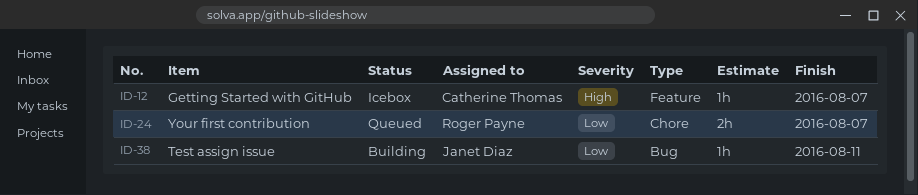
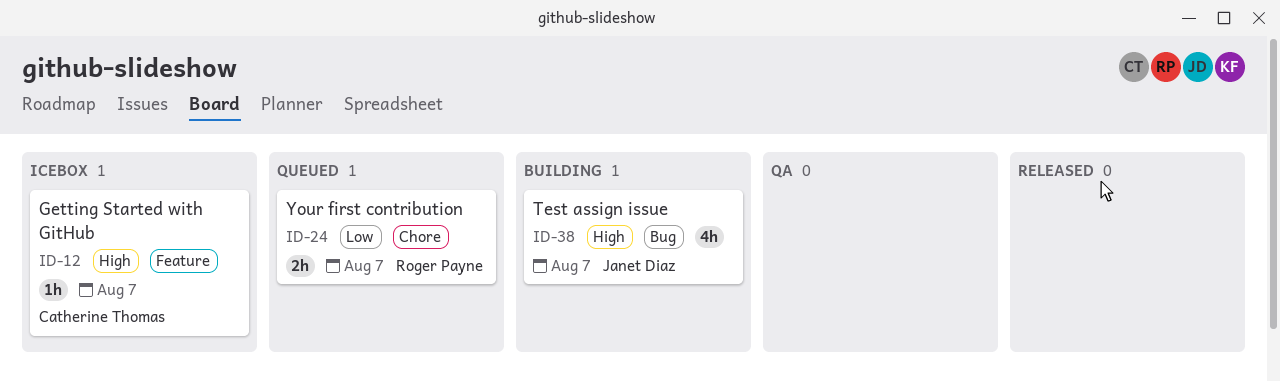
ID-38, priority: Low -> High
ID-38, estimate: 1h -> 4h
ID-38, due: Aug 11 -> Aug 7

